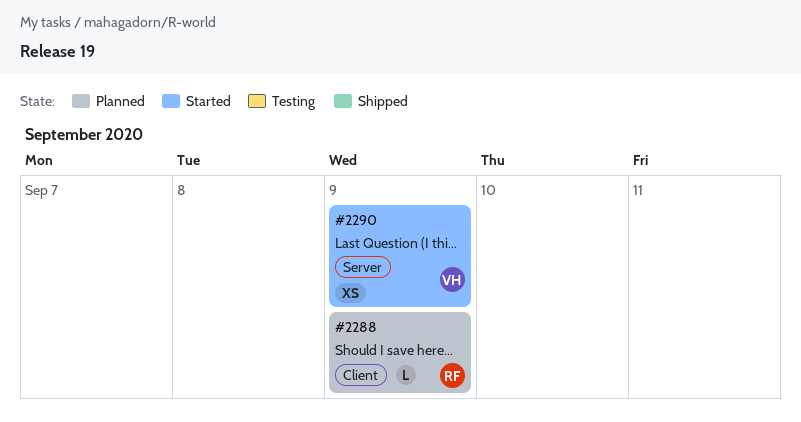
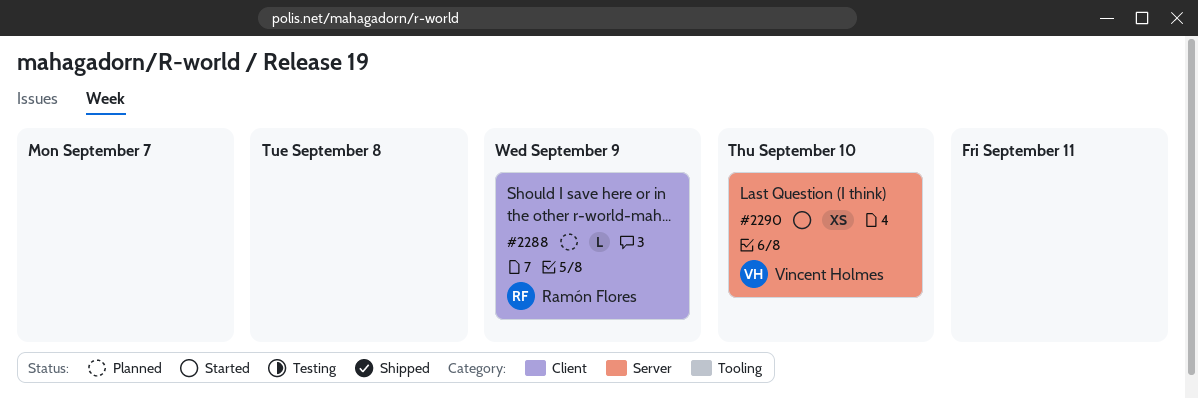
#2290, due: Sep 9 -> Sep 10

